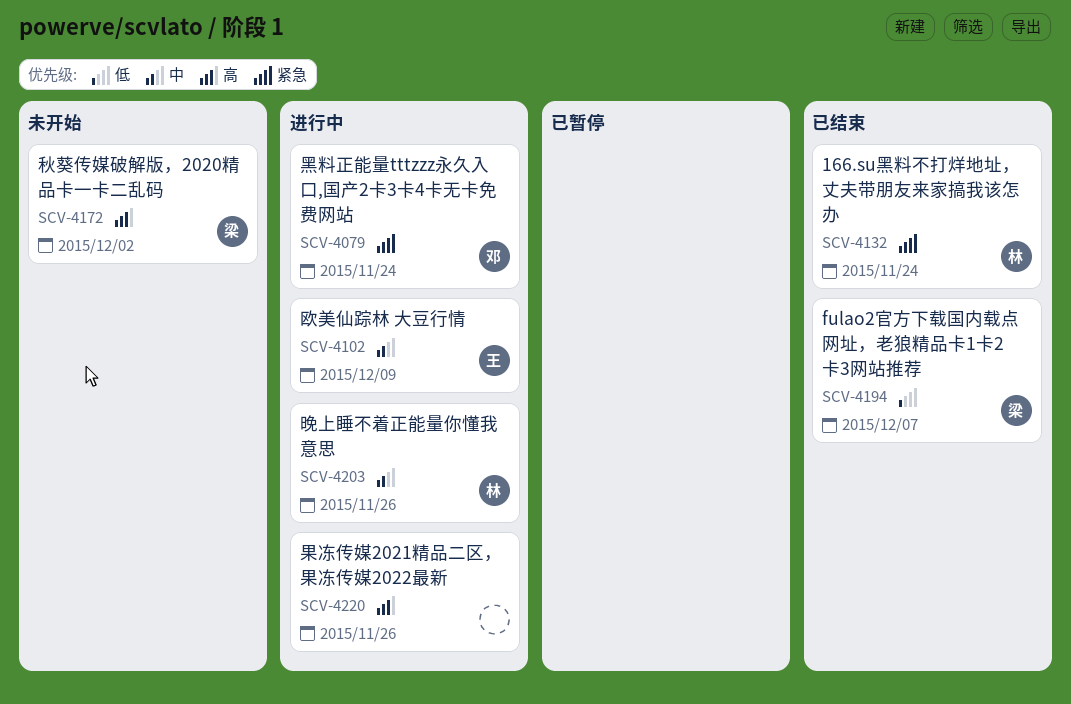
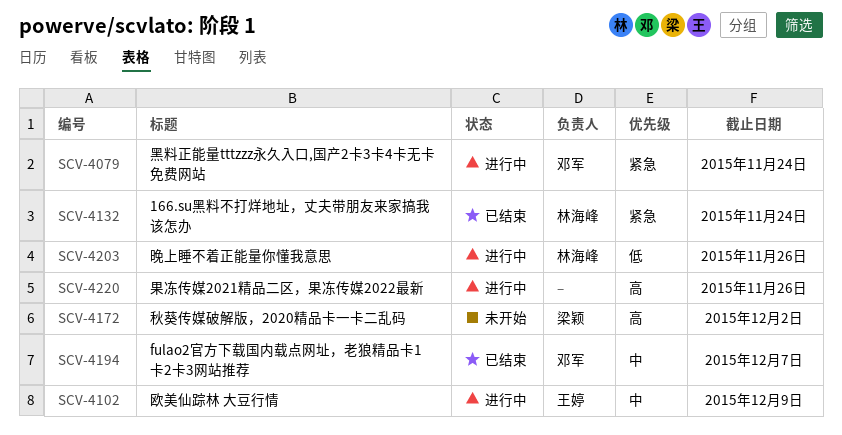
SCV-4194, owner: 梁颖 -> 邓军
SCV-4194, priority: 低 -> 中
SCV-4203, priority: 中 -> 低

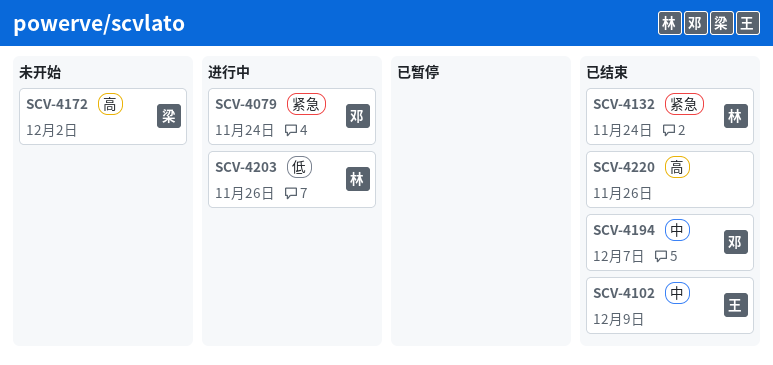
SCV-4102, status: 进行中 -> 已结束
SCV-4220, status: 进行中 -> 已结束

